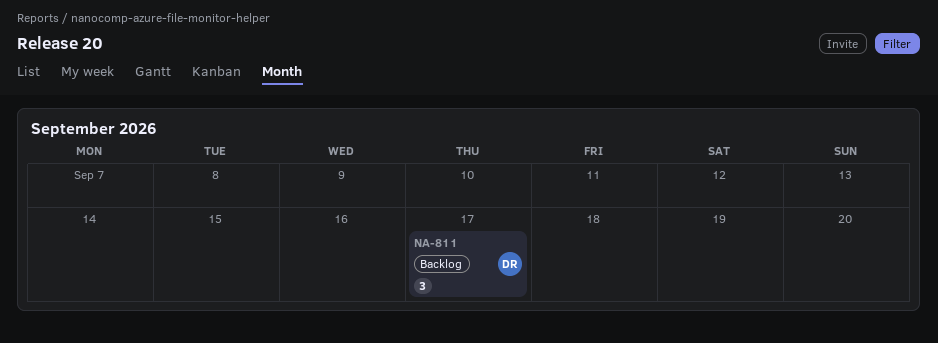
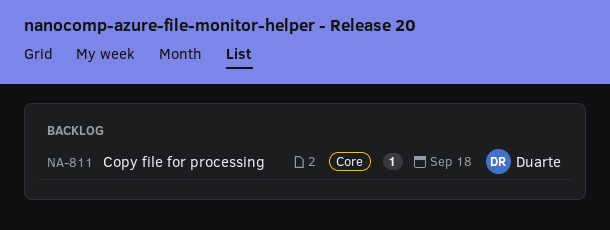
NA-811, estimate: 3 -> 1
NA-811, due: Sep 17 -> Sep 18

